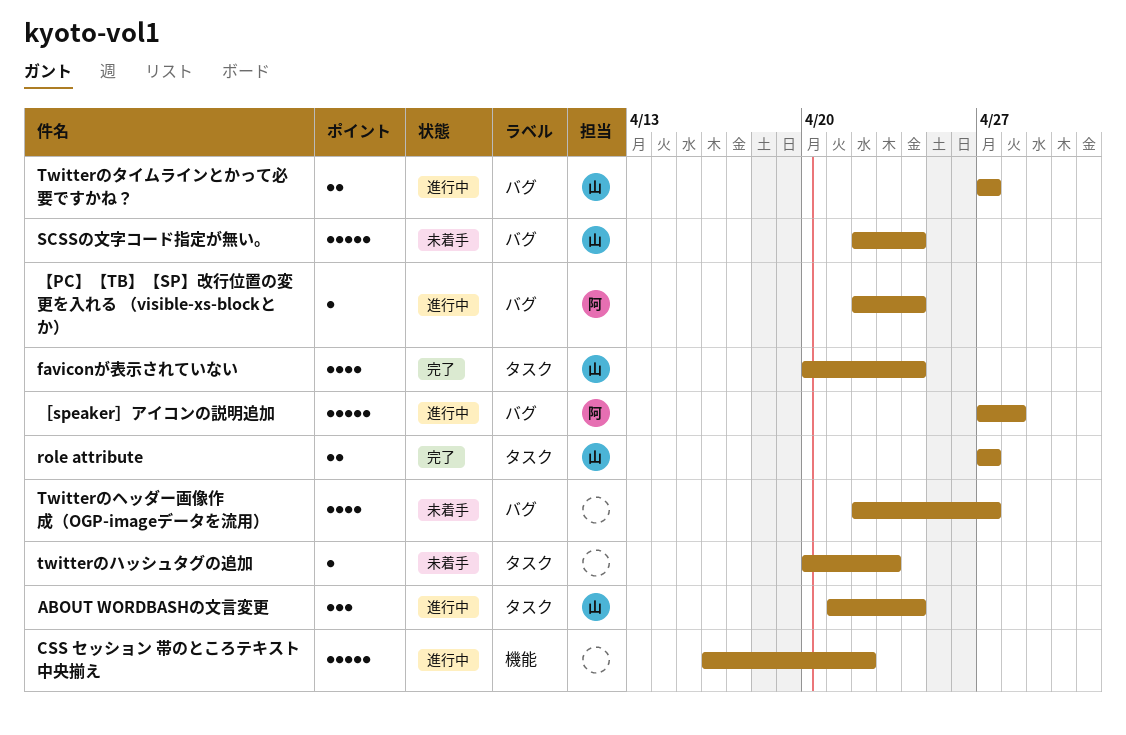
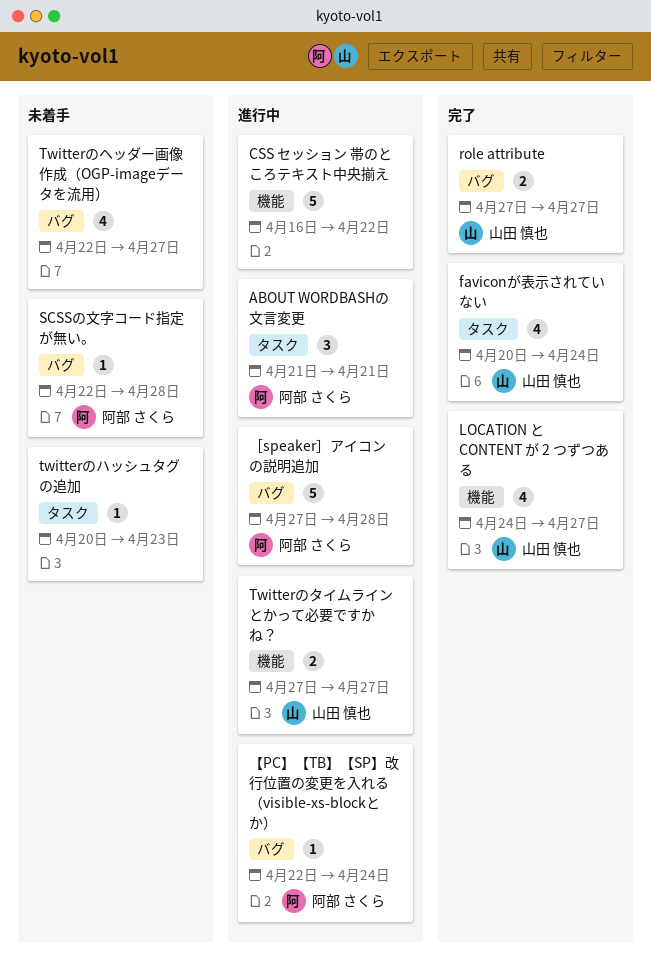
ABOUT WORDBASHの文言変更, owner: 山田 慎也 -> 阿部 さくら
ABOUT WORDBASHの文言変更, due: Apr 24 -> Apr 21
LOCATION と CONTENT が 2 つずつある: none -> present
role attribute, label: タスク -> バグ
SCSSの文字コード指定が無い。, owner: 山田 慎也 -> 阿部 さくら
SCSSの文字コード指定が無い。, estimate: 5 -> 1
SCSSの文字コード指定が無い。, due: Apr 24 -> Apr 28
Twitterのタイムラインとかって必要ですかね？, label: バグ -> 機能

